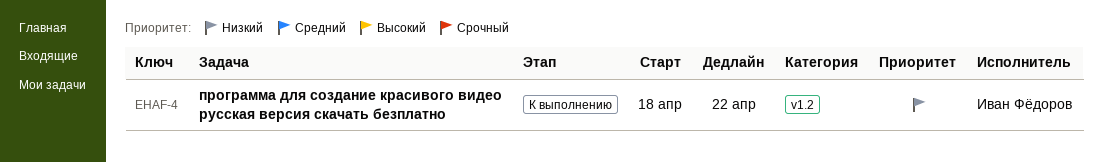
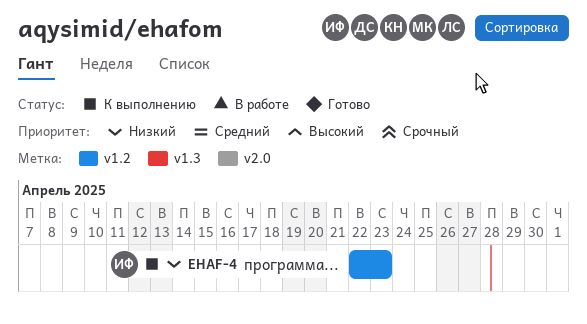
EHAF-4, start: Apr 18 -> Apr 22
EHAF-4, due: Apr 22 -> Apr 23

